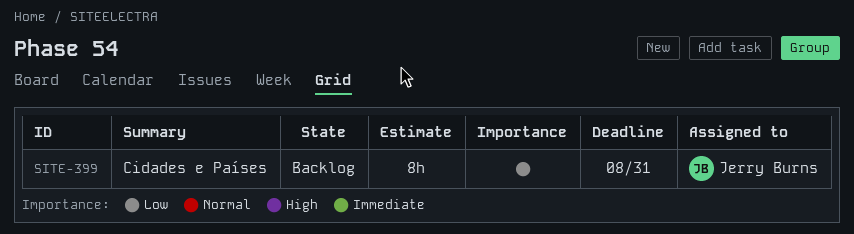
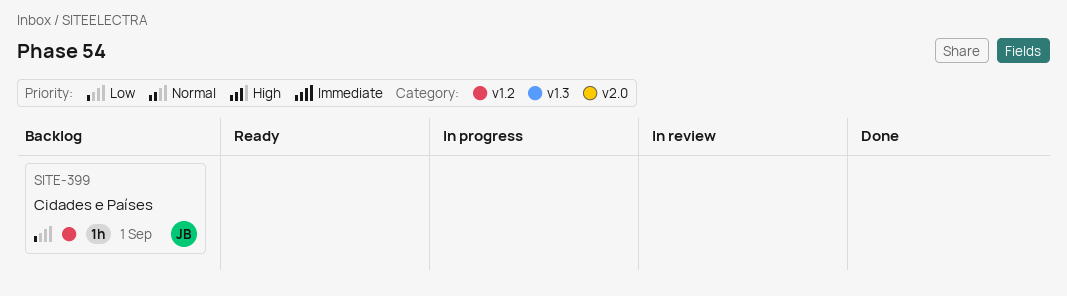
SITE-399, estimate: 8h -> 1h
SITE-399, due: Aug 31 -> Sep 1

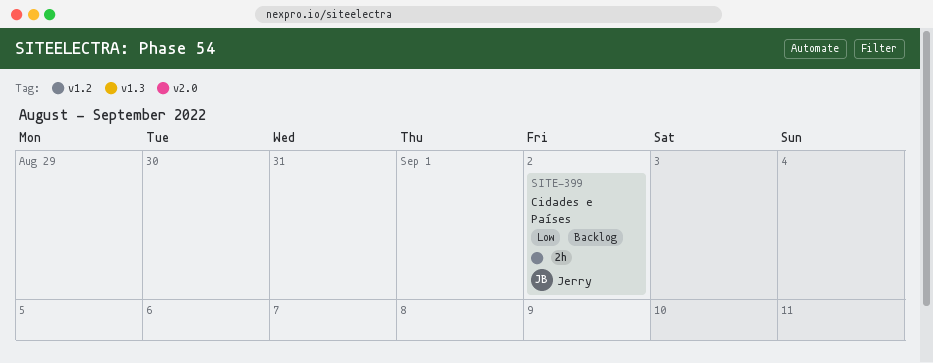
SITE-399, estimate: 1h -> 2h
SITE-399, due: Sep 1 -> Sep 2

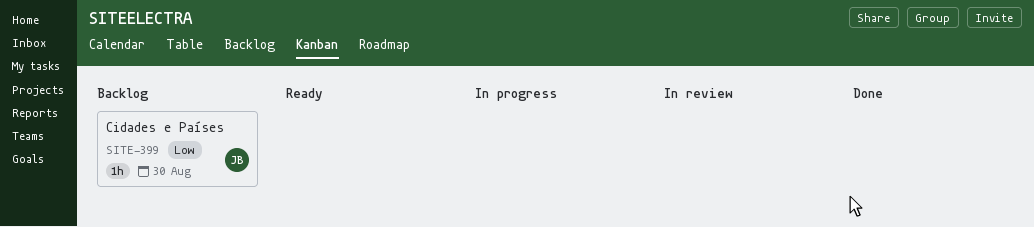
SITE-399, estimate: 2h -> 1h
SITE-399, due: Sep 2 -> Aug 30

